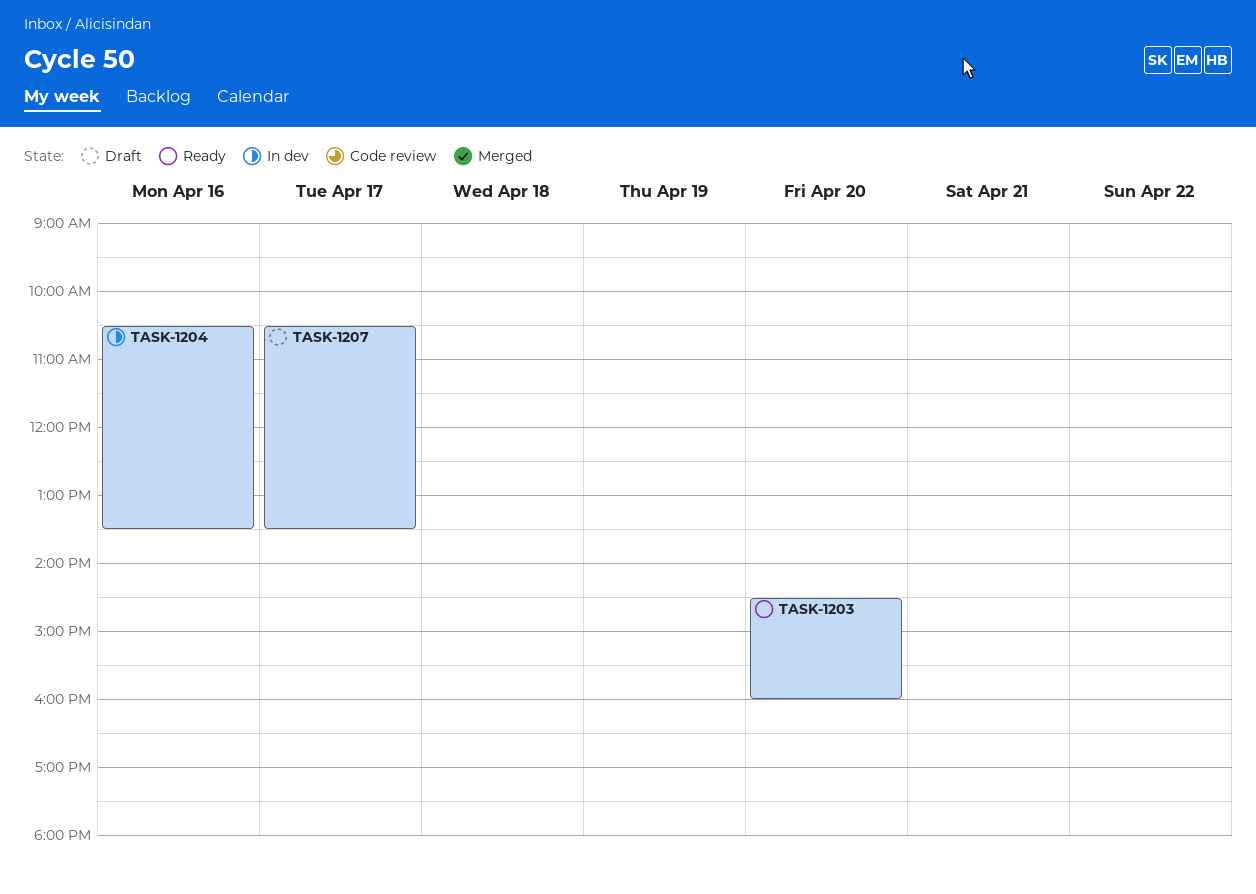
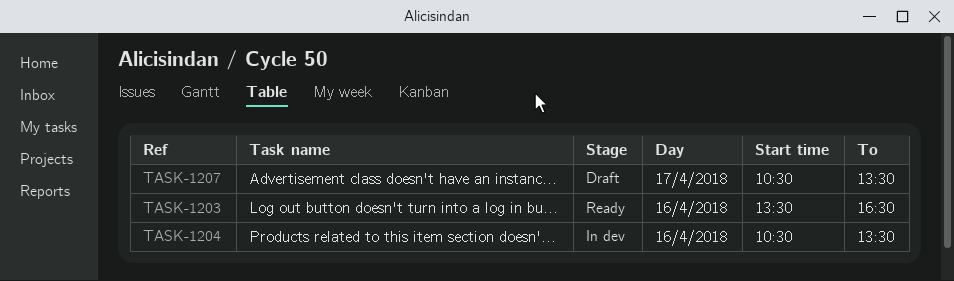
TASK-1203, day: Apr 20 -> Apr 16
TASK-1203, begins: 14:30 -> 13:30
TASK-1203, ends: 16:00 -> 16:30

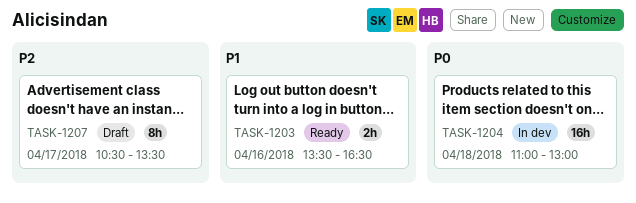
TASK-1204, day: Apr 16 -> Apr 18
TASK-1204, begins: 10:30 -> 11:00
TASK-1204, ends: 13:30 -> 13:00

